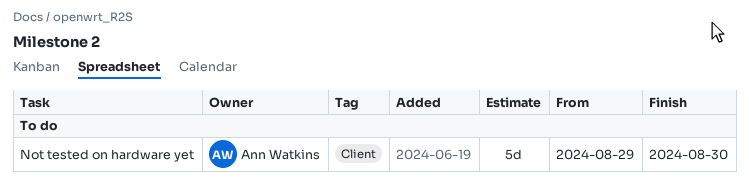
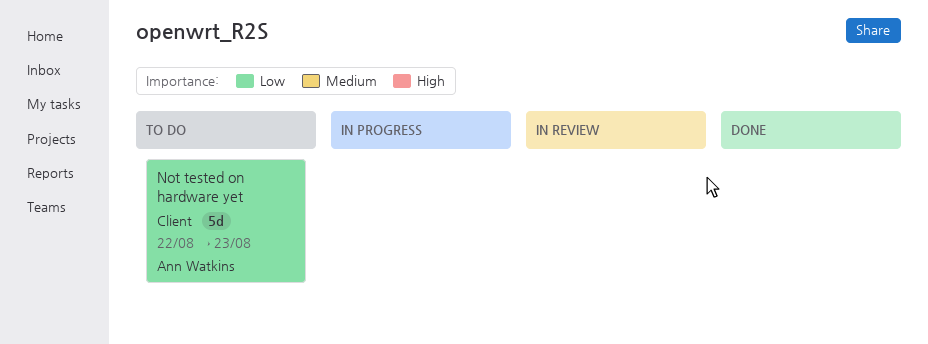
Not tested on hardware yet, start: Aug 29 -> Aug 22
Not tested on hardware yet, due: Aug 30 -> Aug 23

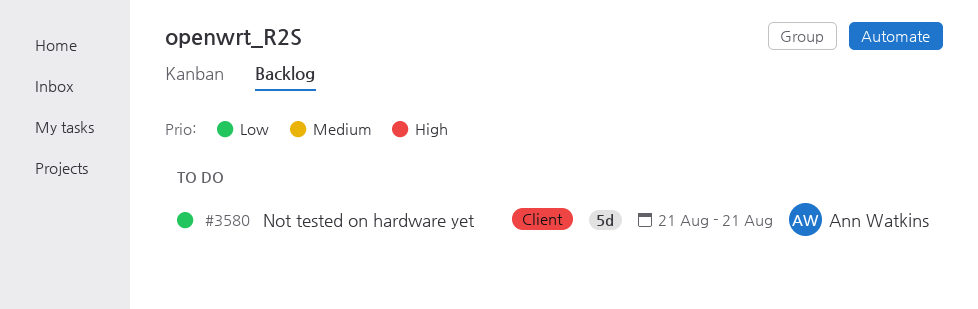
Not tested on hardware yet, start: Aug 22 -> Aug 21
Not tested on hardware yet, due: Aug 23 -> Aug 21

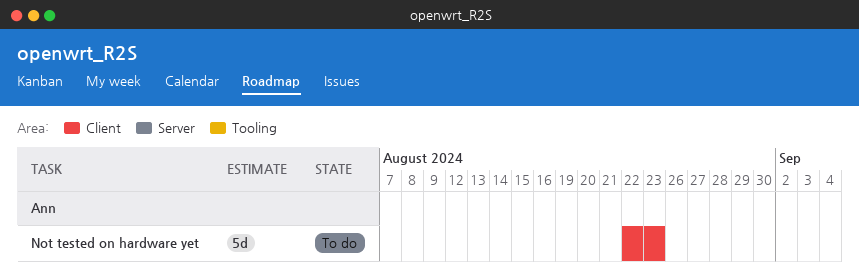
Not tested on hardware yet, start: Aug 21 -> Aug 22
Not tested on hardware yet, due: Aug 21 -> Aug 23

